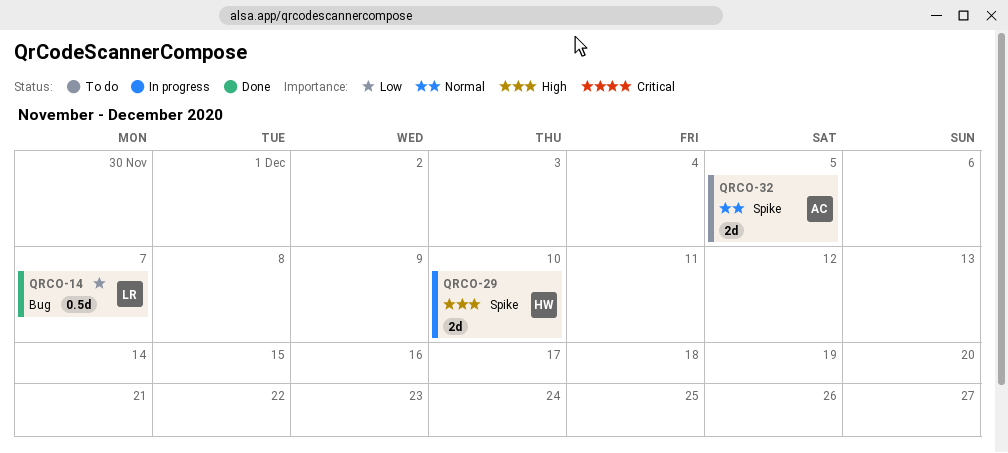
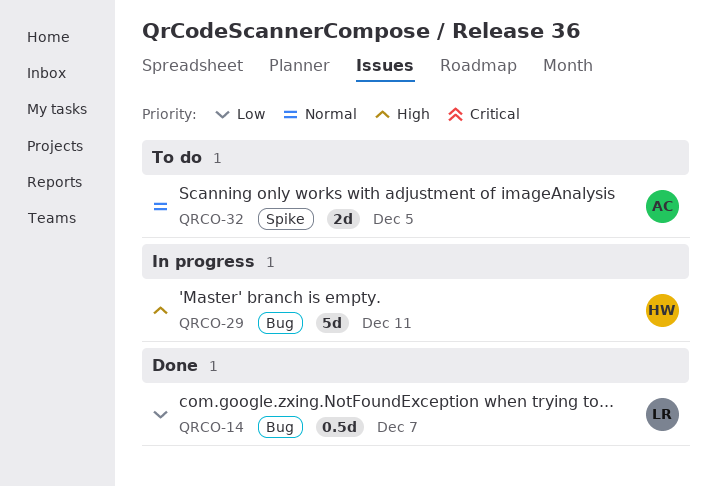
QRCO-29, label: Spike -> Bug
QRCO-29, estimate: 2d -> 5d
QRCO-29, due: Dec 10 -> Dec 11

